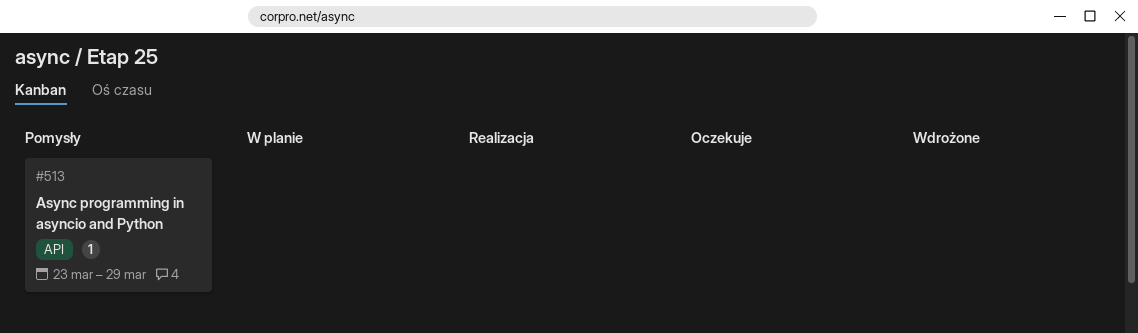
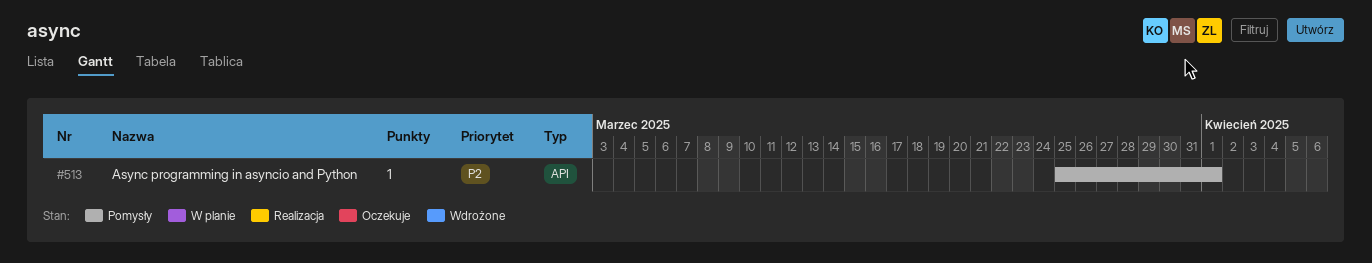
#513, start: Mar 23 -> Mar 25
#513, due: Mar 29 -> Apr 1

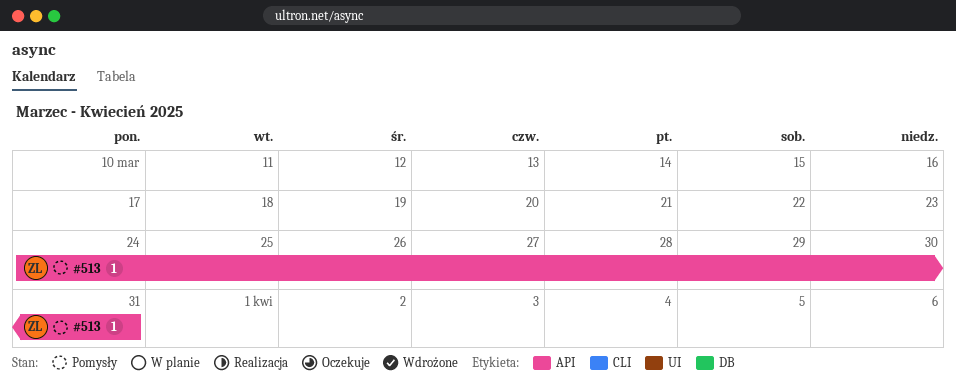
#513, start: Mar 25 -> Mar 24
#513, due: Apr 1 -> Mar 31

